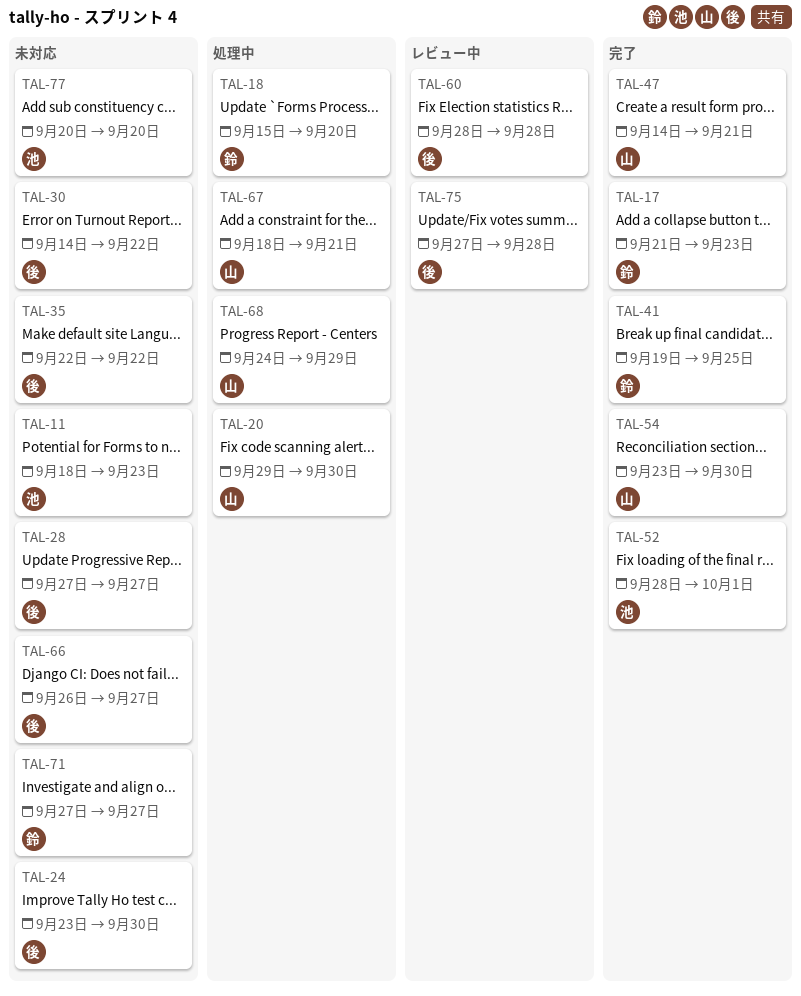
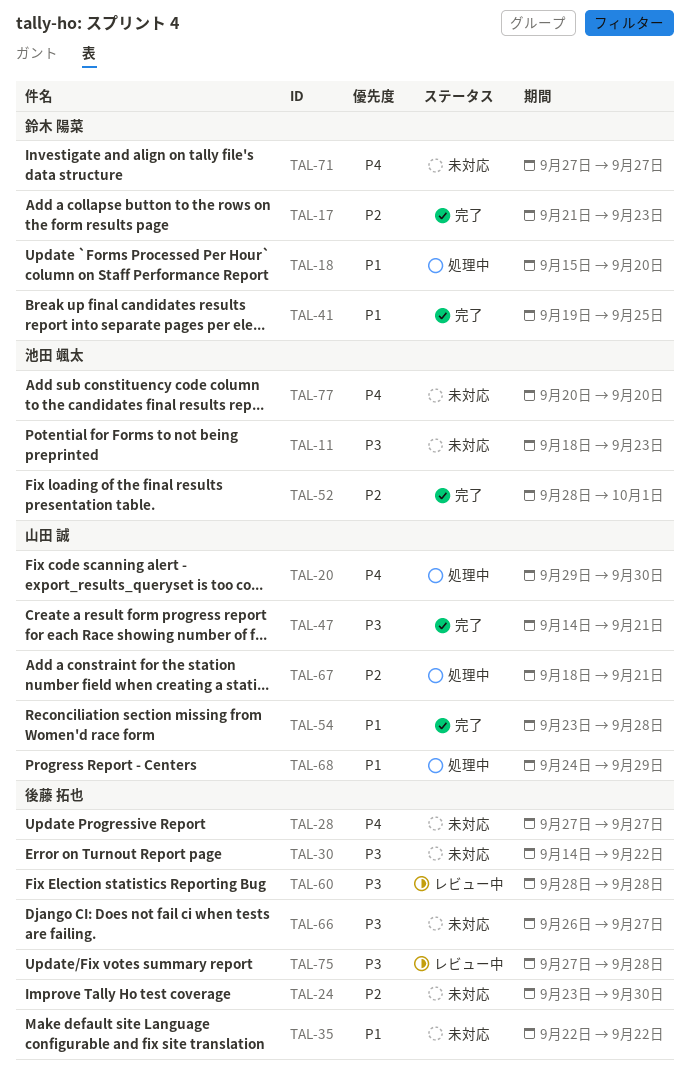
TAL-54, due: Sep 30 -> Sep 28

